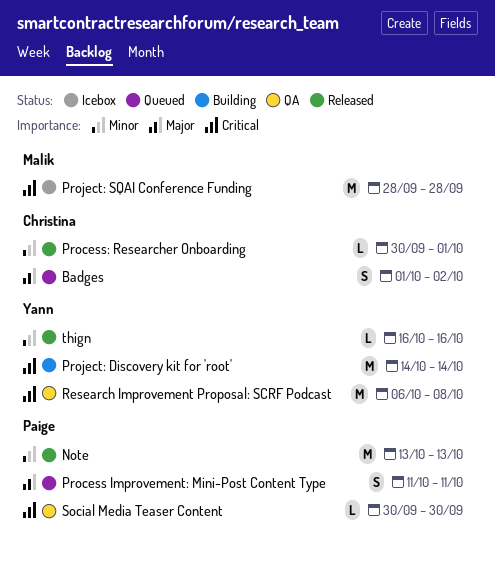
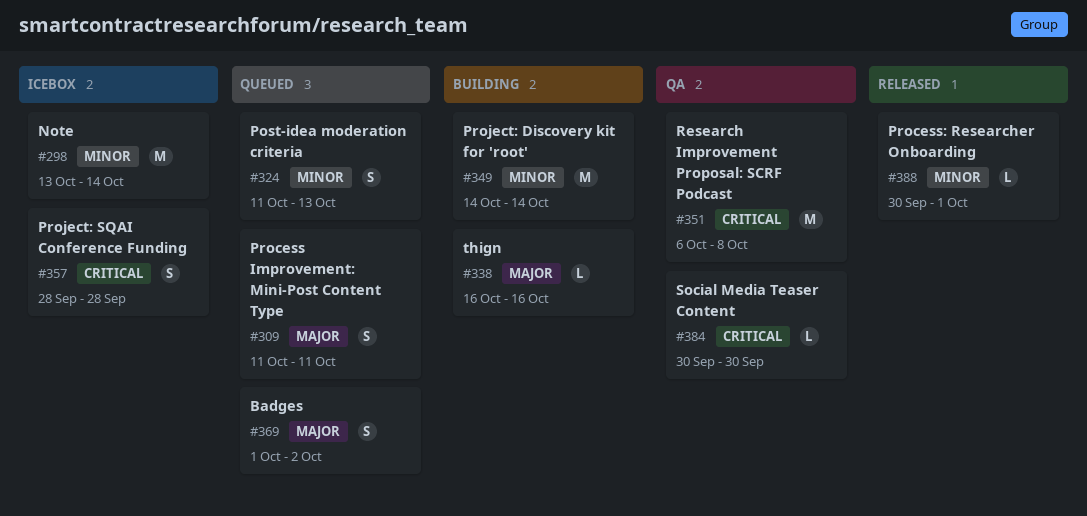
Note, status: Released -> Icebox
Note, due: Oct 13 -> Oct 14
Post-idea moderation criteria: none -> present
Project: Discovery kit for 'root', priority: Critical -> Minor
Project: SQAI Conference Funding, estimate: M -> S
thign, status: Released -> Building
thign, priority: Minor -> Major

